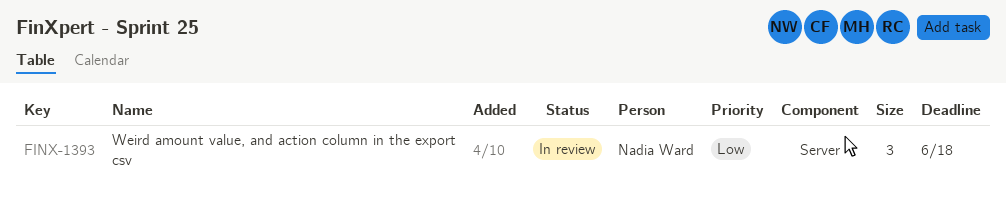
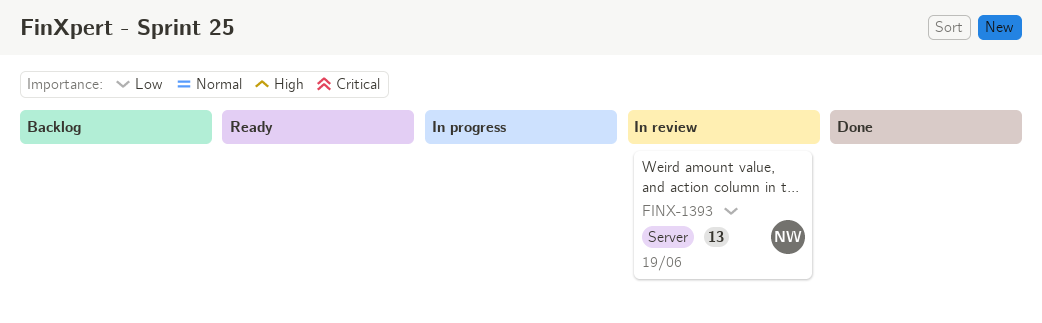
FINX-1393, estimate: 3 -> 13
FINX-1393, due: Jun 18 -> Jun 19

